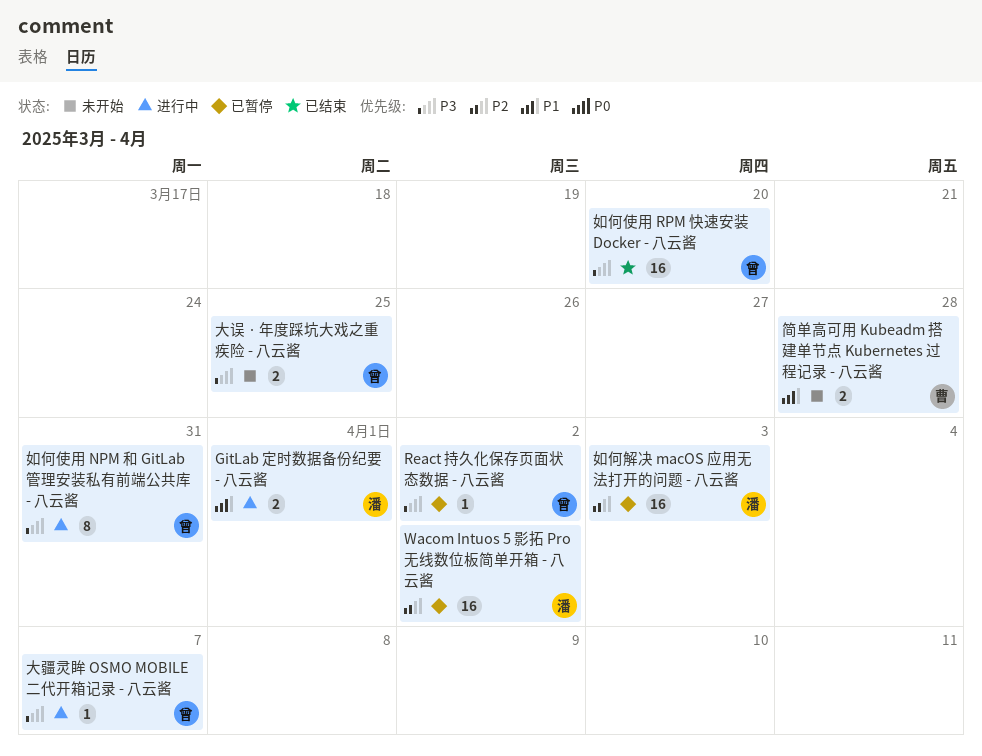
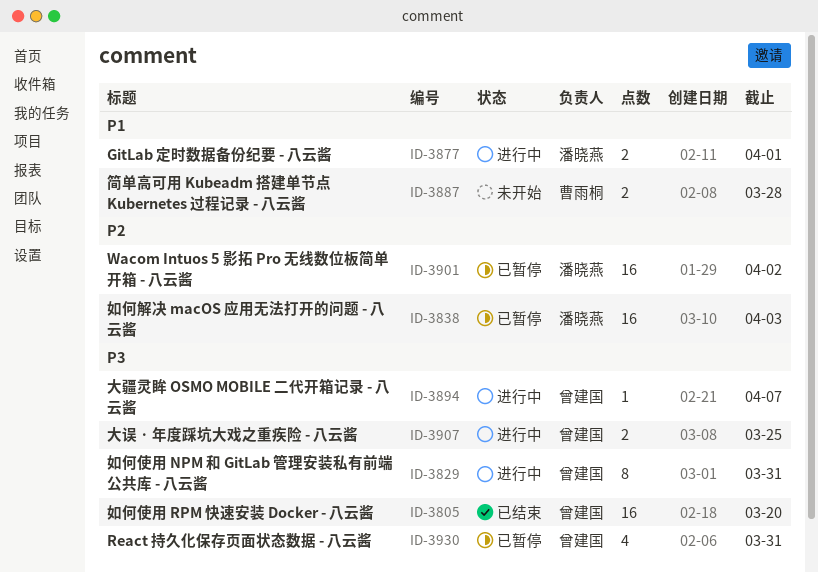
React 持久化保存页面状态数据 - 八云酱, estimate: 1 -> 4
React 持久化保存页面状态数据 - 八云酱, due: Apr 2 -> Mar 31
大误 · 年度踩坑大戏之重疾险 - 八云酱, status: 未开始 -> 进行中

